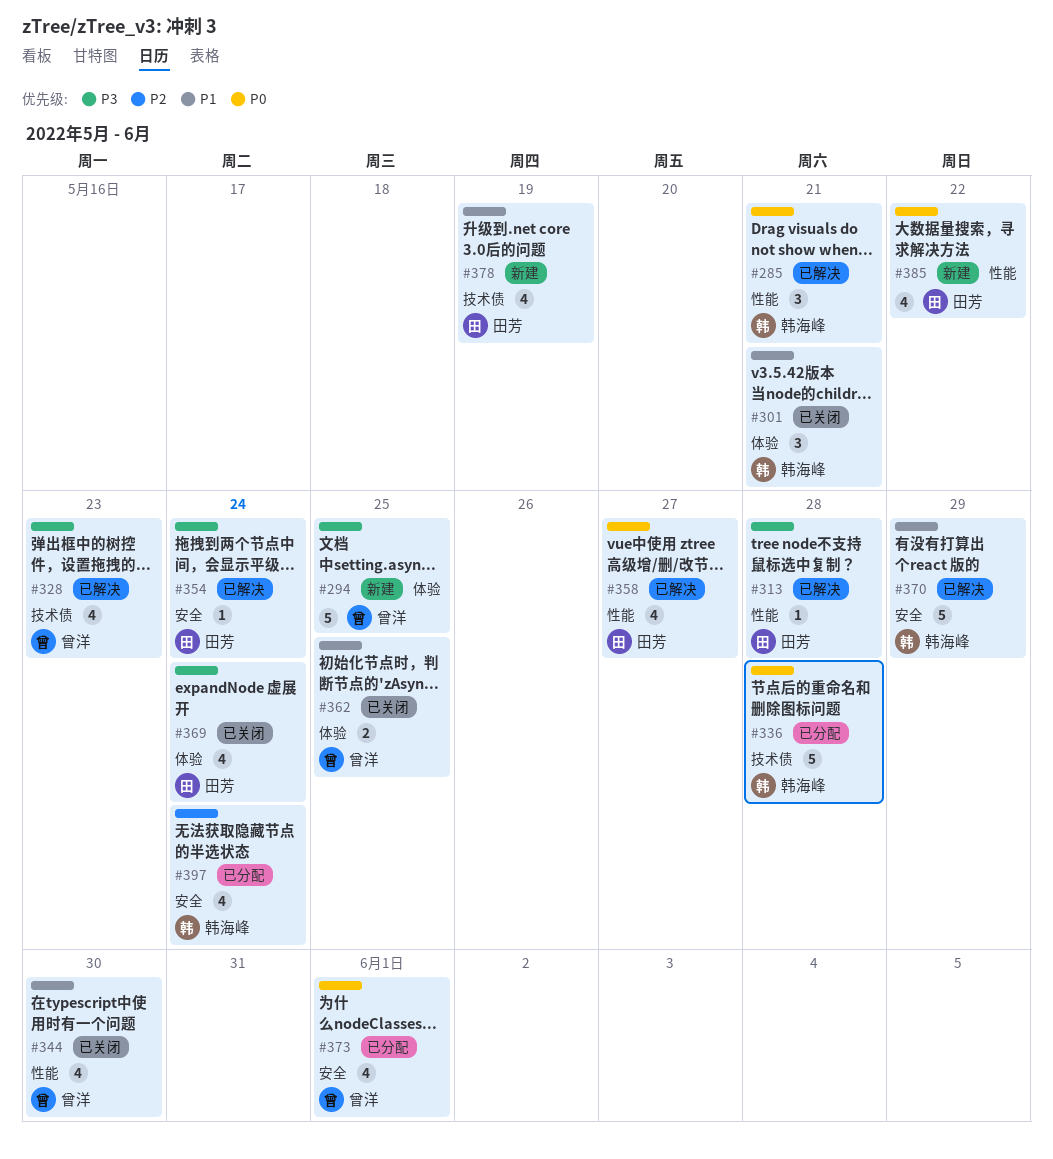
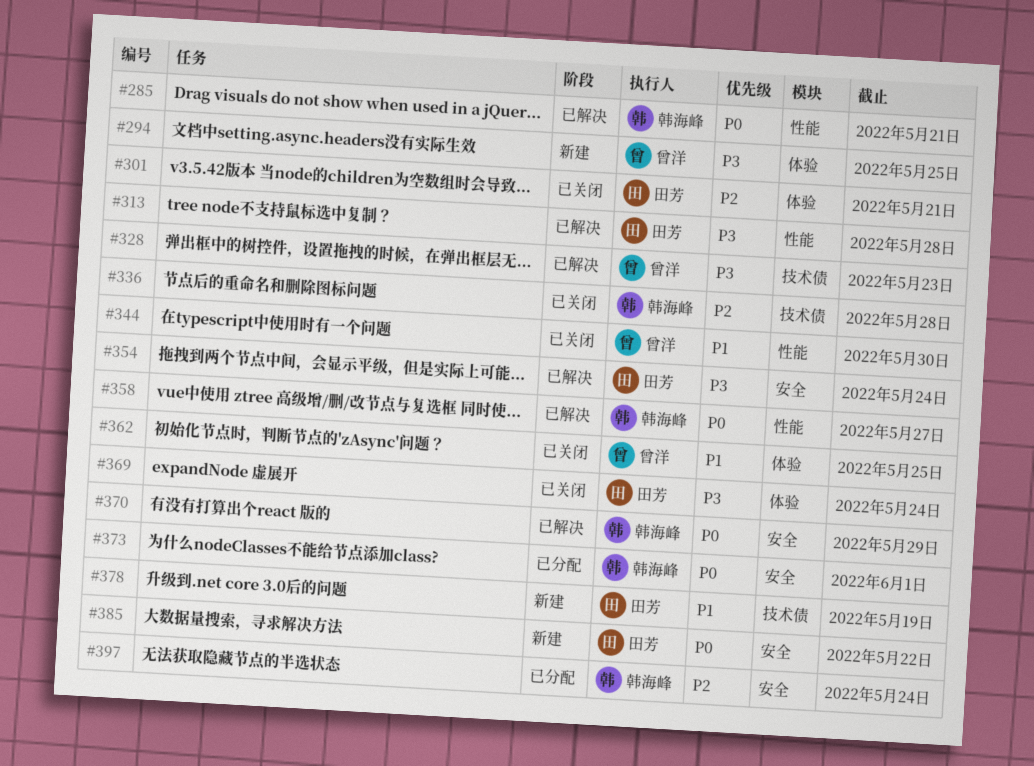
#301, owner: 韩海峰 -> 田芳
#301, priority: P1 -> P2
#336, status: 已分配 -> 已关闭
#336, priority: P0 -> P2
#358, owner: 田芳 -> 韩海峰
#370, priority: P1 -> P0
#373, owner: 曾洋 -> 韩海峰
#385, label: 性能 -> 安全

